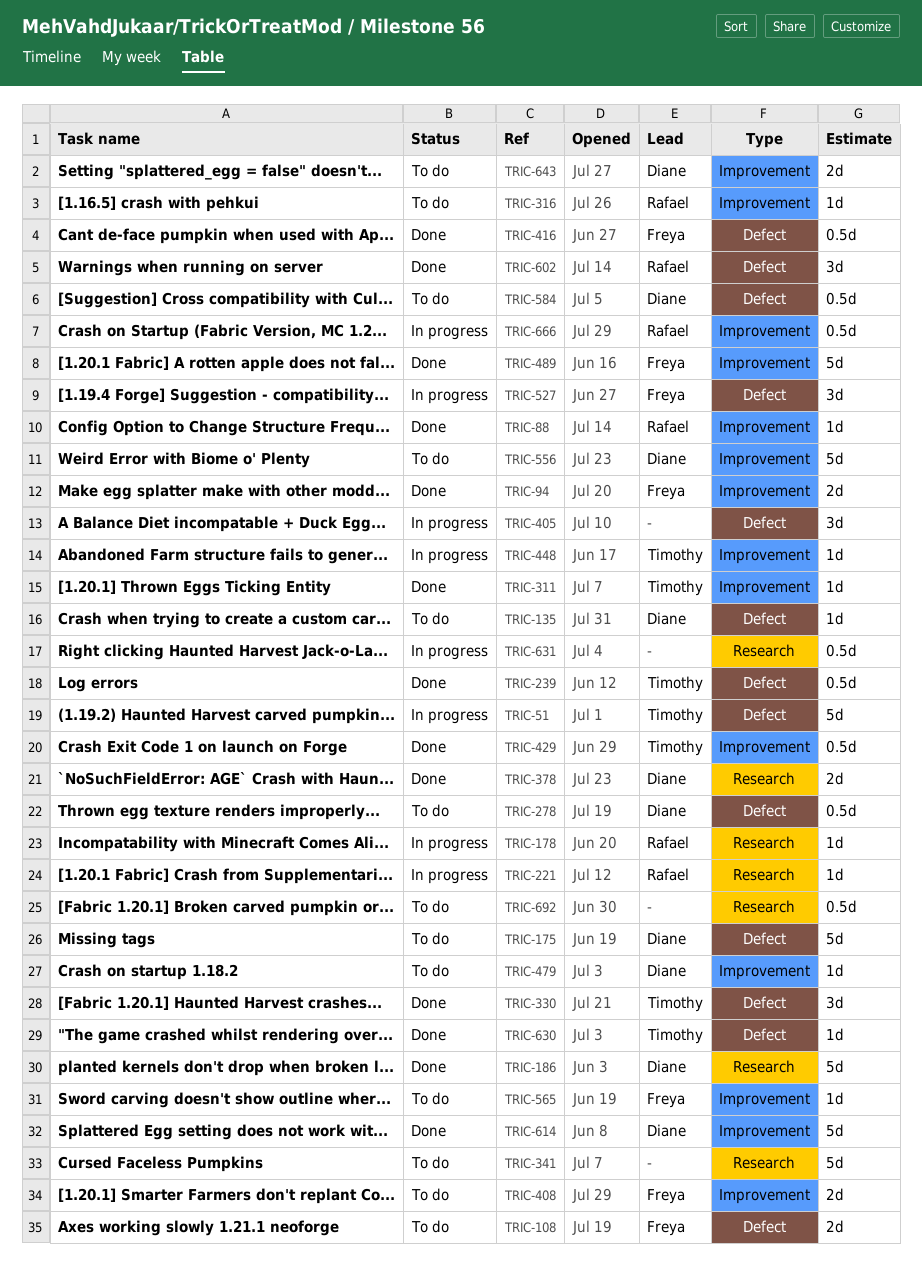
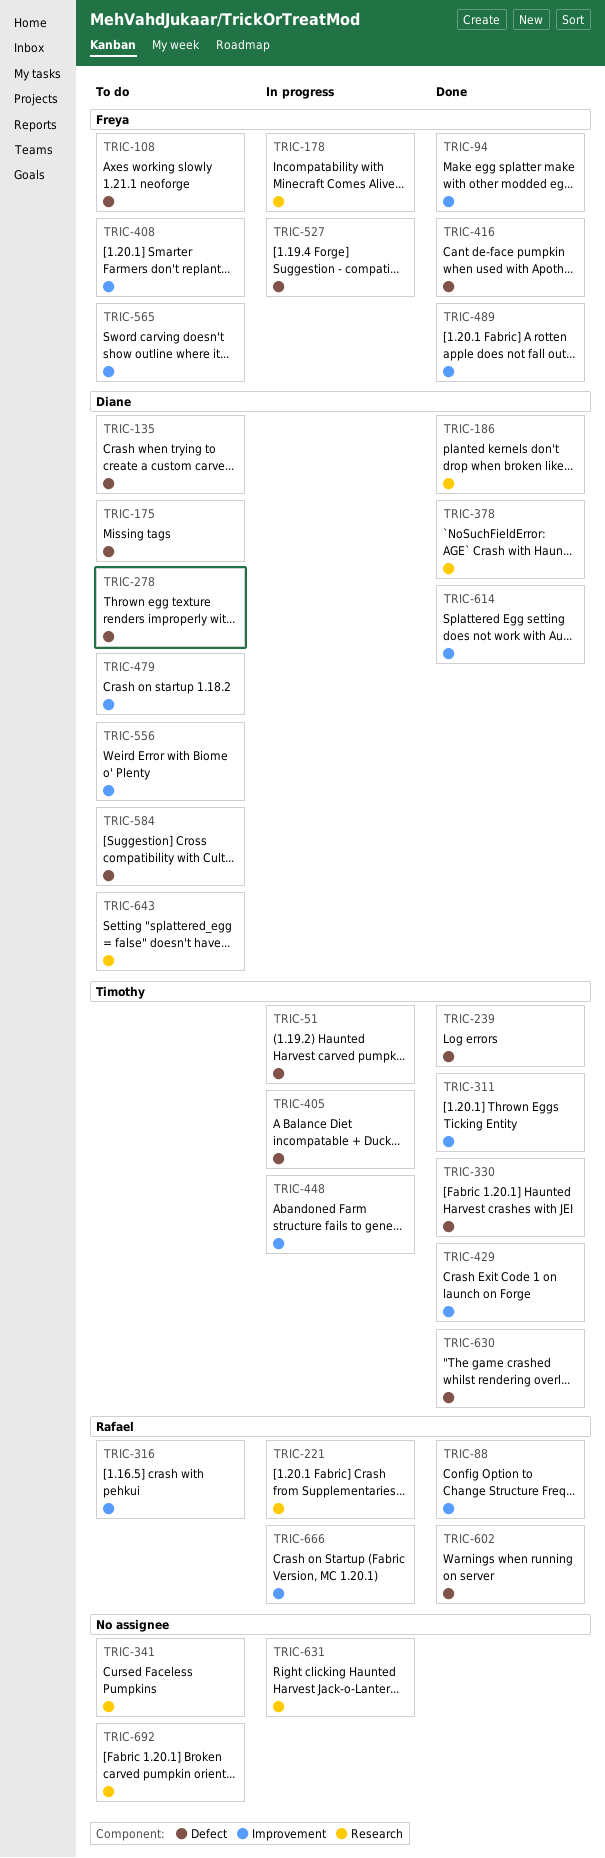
TRIC-178, owner: Rafael -> Freya
TRIC-405, owner: none -> Timothy
TRIC-643, label: Improvement -> Research

